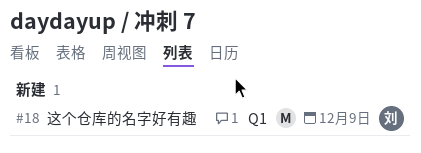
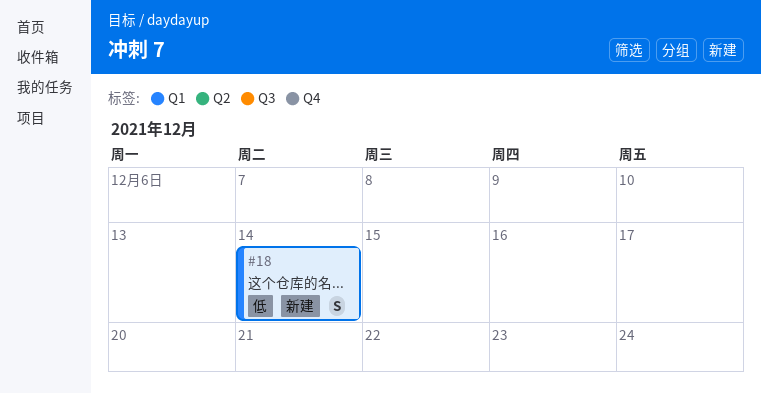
#18, estimate: M -> S
#18, due: Dec 9 -> Dec 14

